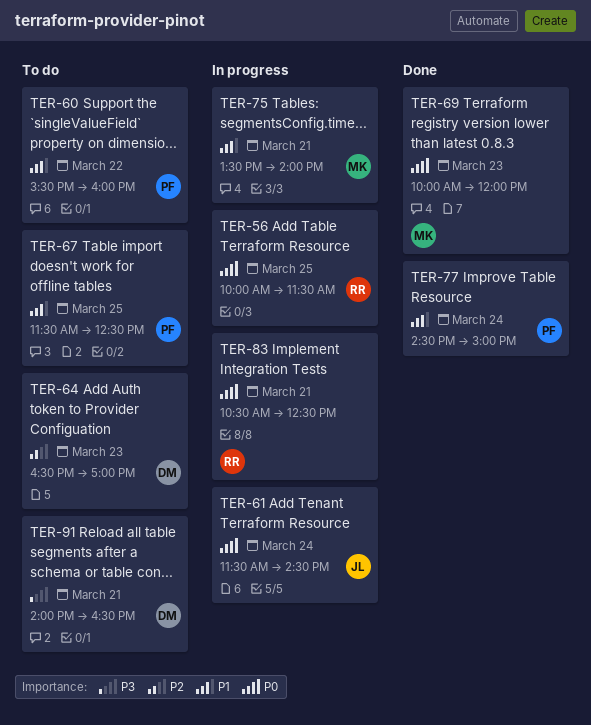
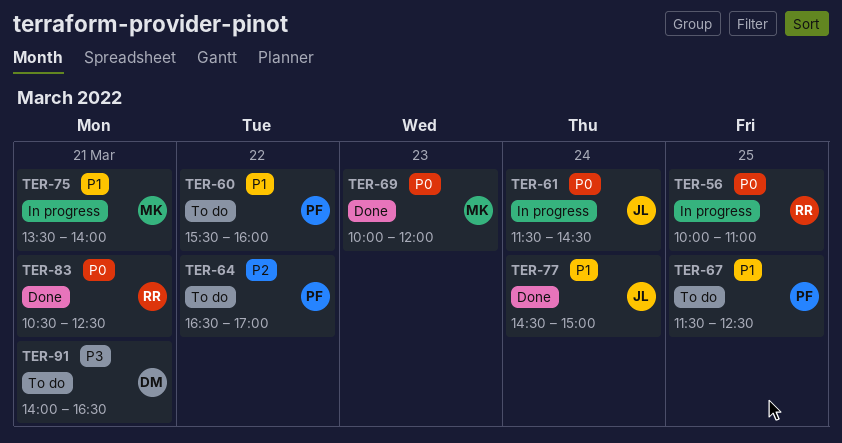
TER-56, ends: 11:30 -> 11:00
TER-64, owner: DM -> PF
TER-64, day: Mar 23 -> Mar 22
TER-77, owner: PF -> JL
TER-83, status: In progress -> Done

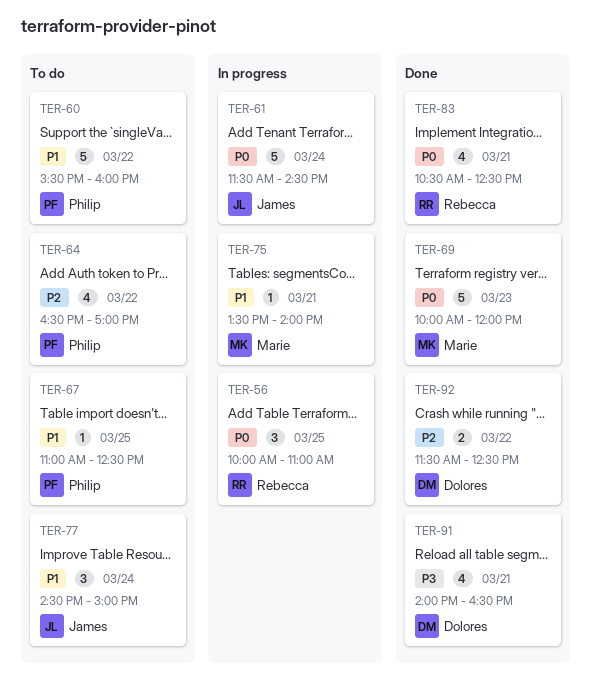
TER-67, begins: 11:30 -> 11:00
TER-77, status: Done -> To do
TER-91, status: To do -> Done
TER-92: none -> present

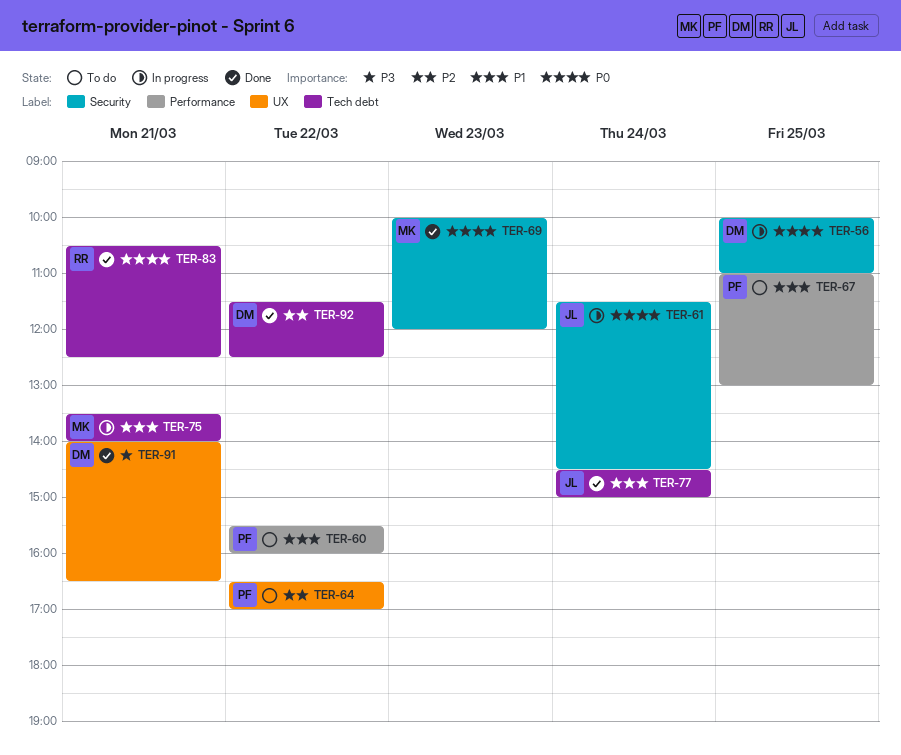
TER-56, owner: Rebecca -> Dolores
TER-67, ends: 12:30 -> 13:00
TER-77, status: To do -> Done

